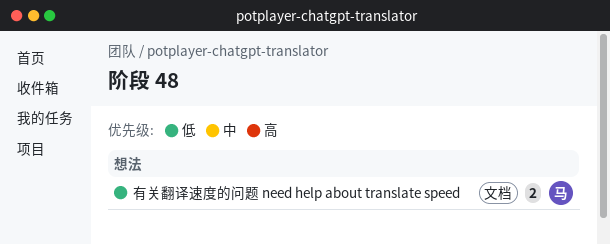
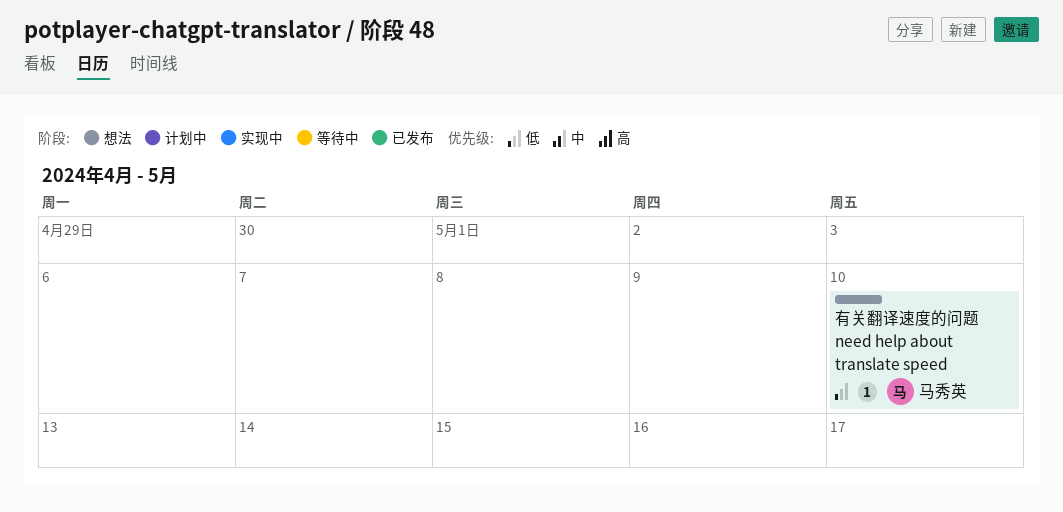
有关翻译速度的问题 need help about translate speed, estimate: 2 -> 1

